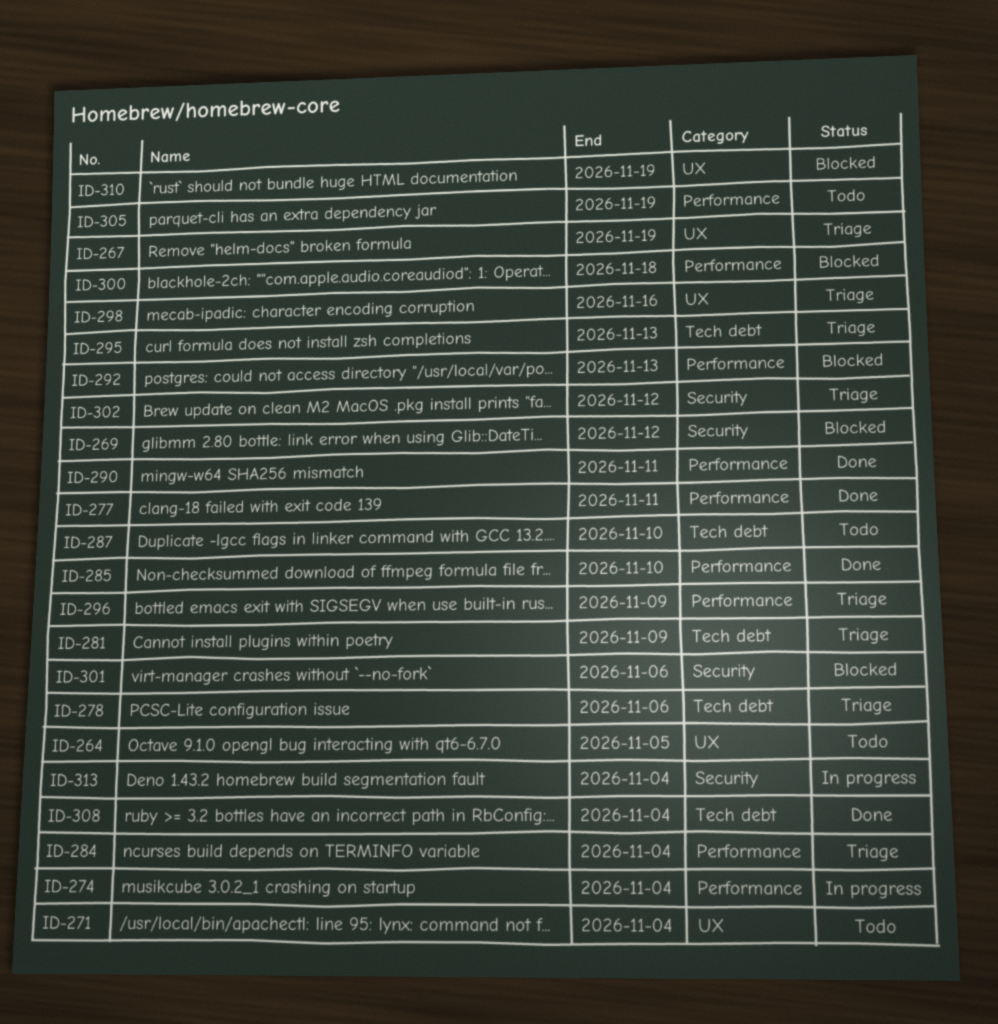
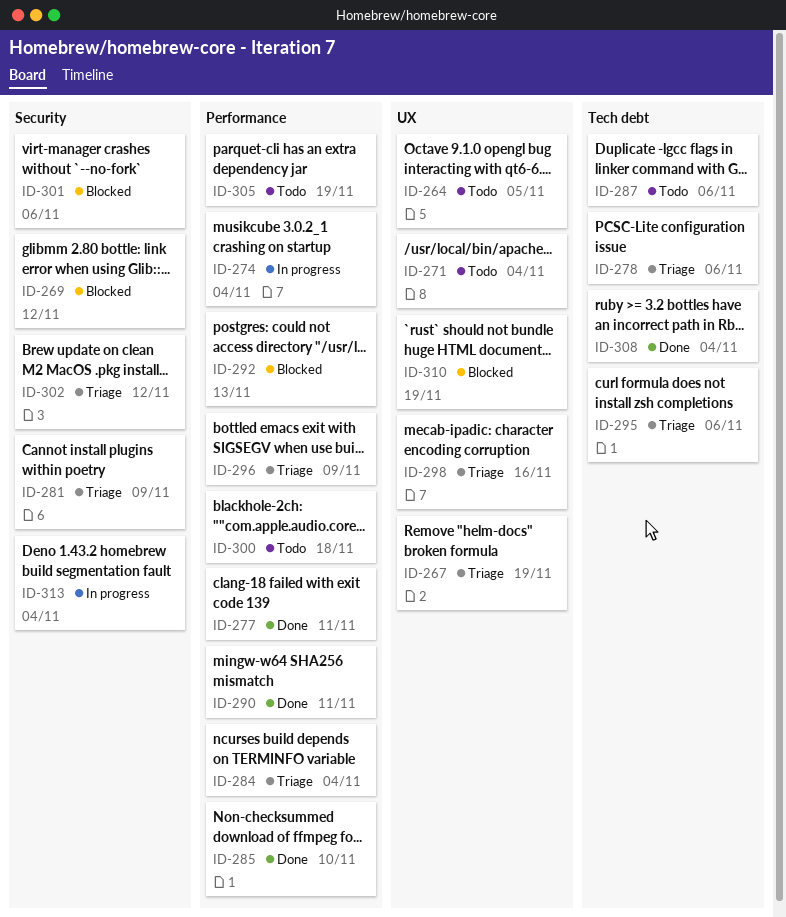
ID-281, label: Tech debt -> Security
ID-287, due: Nov 10 -> Nov 6
ID-295, due: Nov 13 -> Nov 6
ID-300, status: Blocked -> Todo

